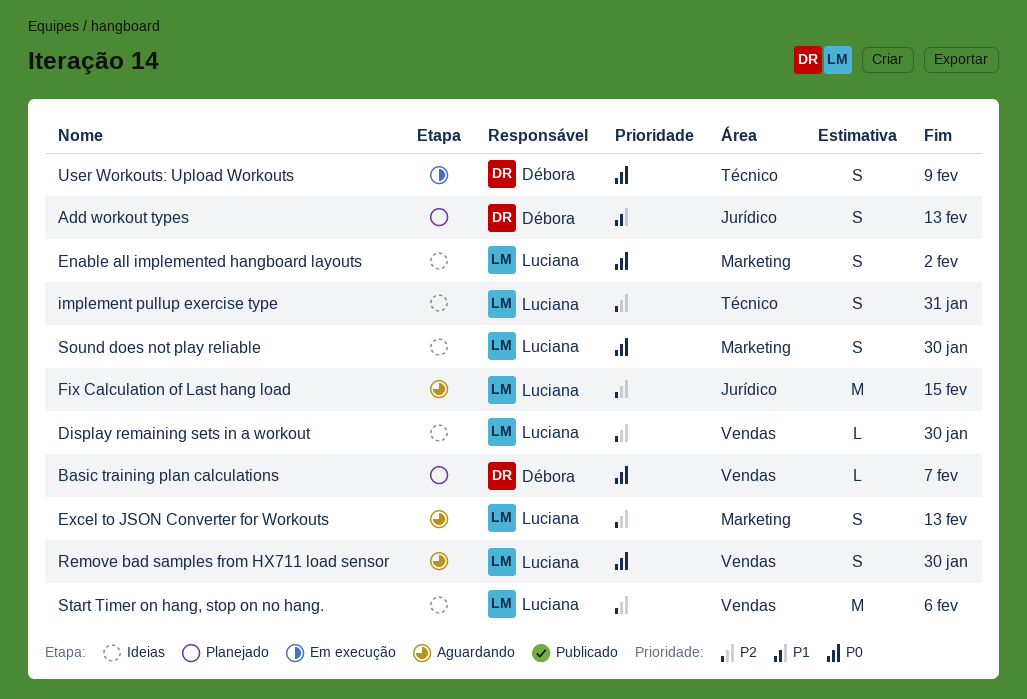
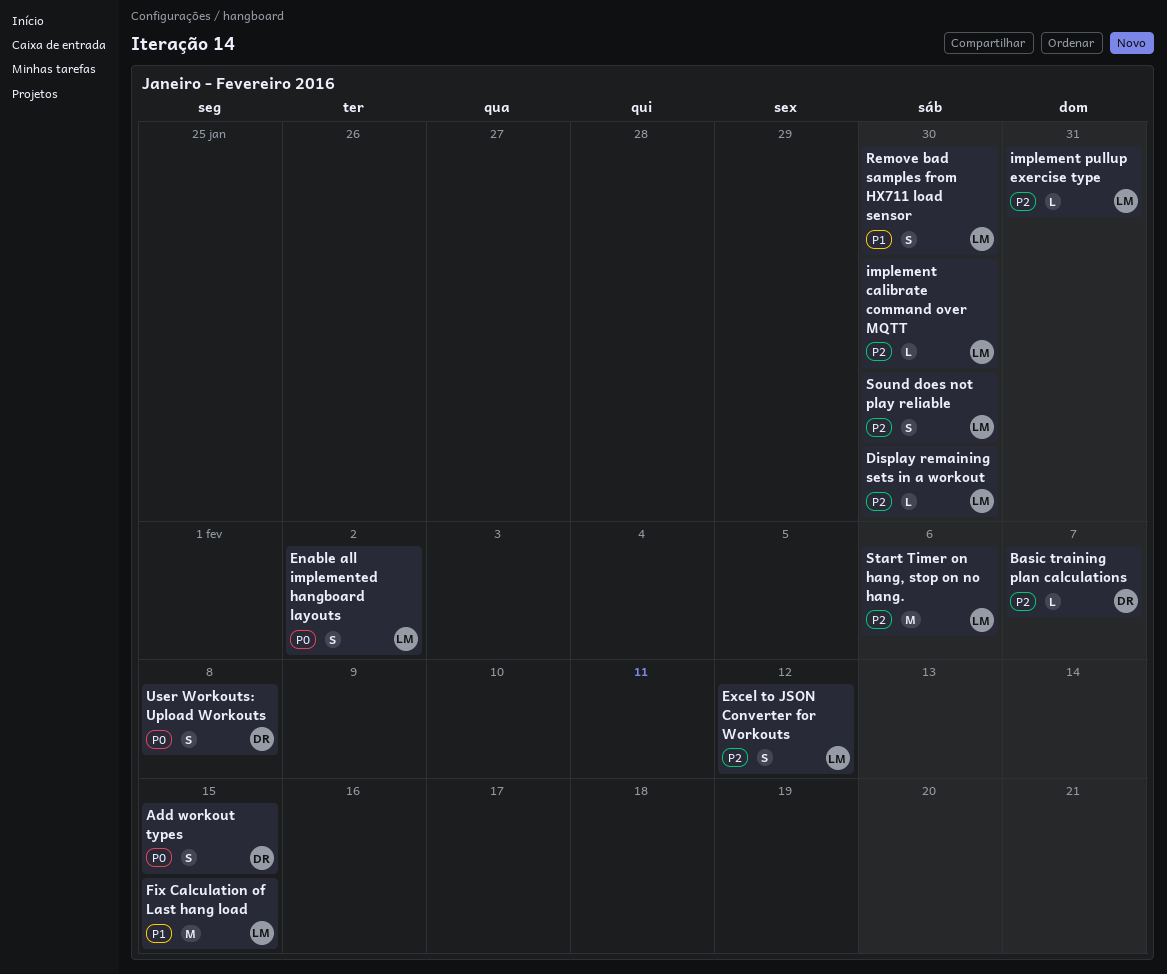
Add workout types, priority: P1 -> P0
Add workout types, due: Feb 13 -> Feb 15
Basic training plan calculations, priority: P0 -> P2
Excel to JSON Converter for Workouts, due: Feb 13 -> Feb 12
Fix Calculation of Last hang load, priority: P2 -> P1
implement calibrate command over MQTT: none -> present
implement pullup exercise type, estimate: S -> L
Remove bad samples from HX711 load sensor, priority: P0 -> P1
Sound does not play reliable, priority: P0 -> P2
User Workouts: Upload Workouts, due: Feb 9 -> Feb 8

